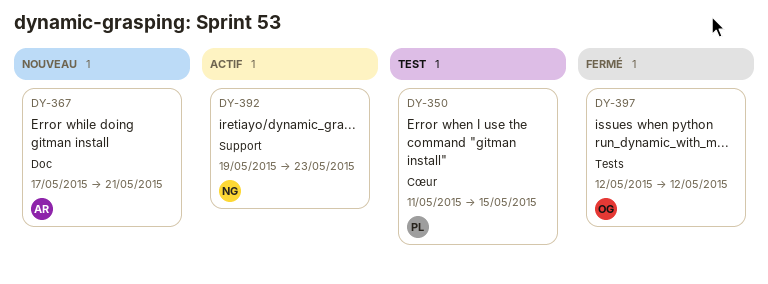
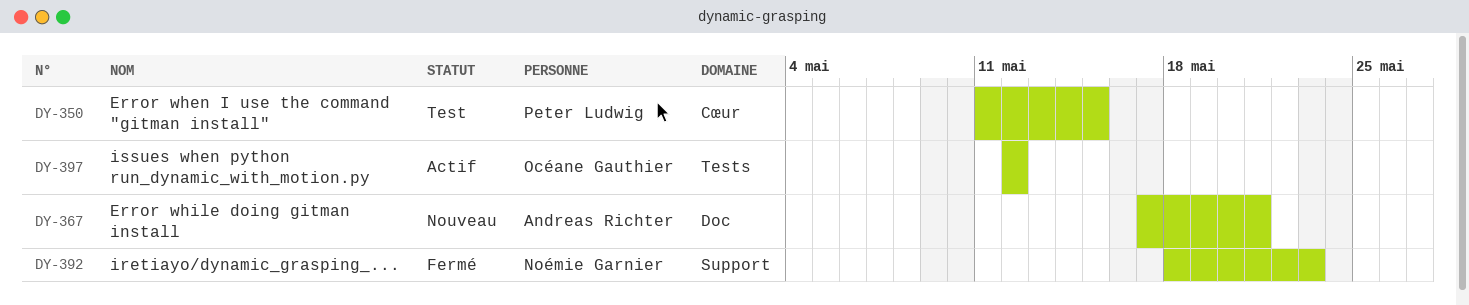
DY-392, status: Actif -> Fermé
DY-392, start: May 19 -> May 18
DY-397, status: Fermé -> Actif

